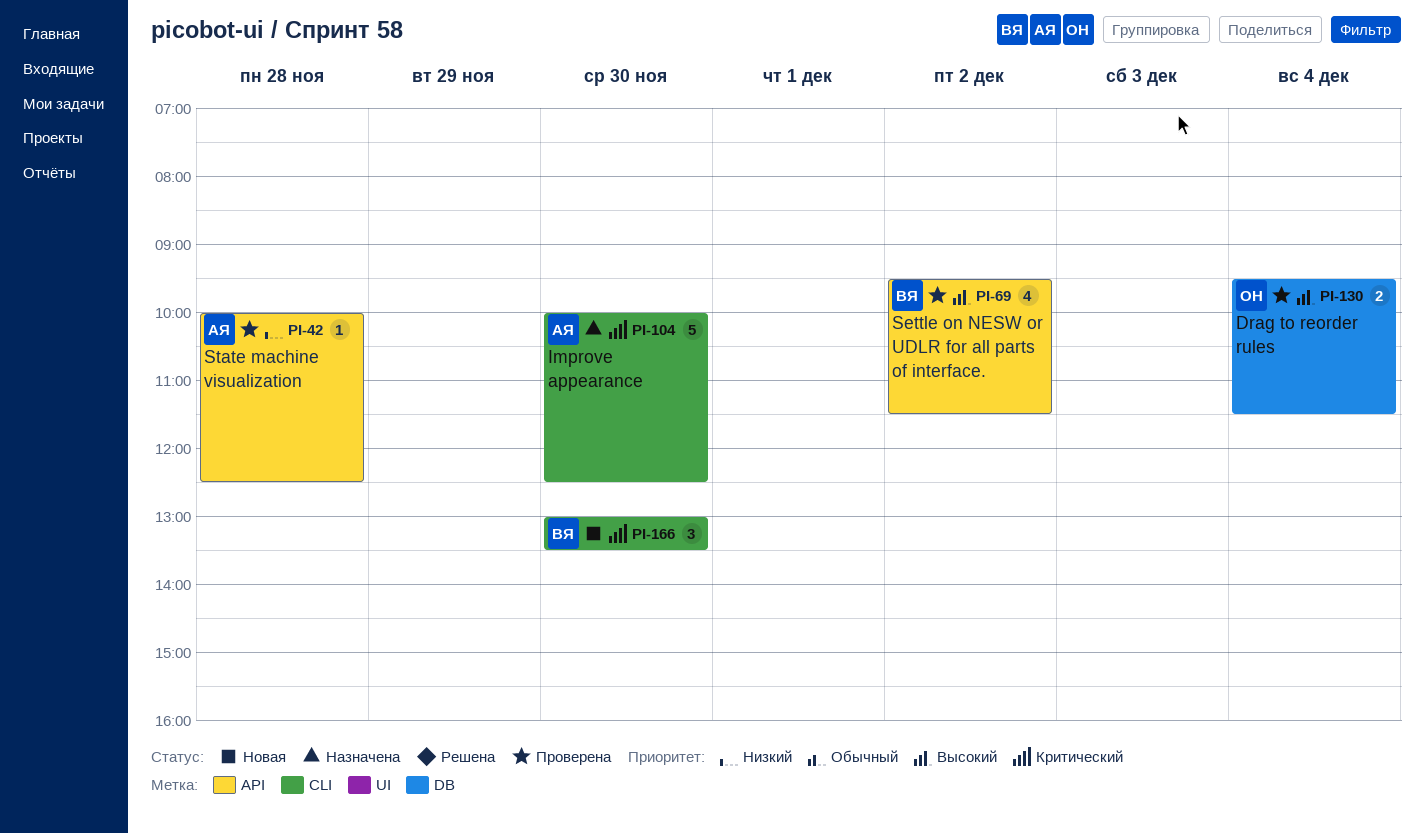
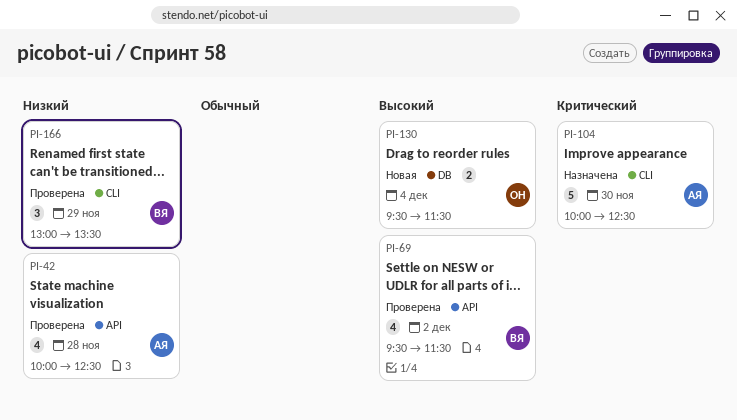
PI-42, estimate: 1 -> 4
PI-130, status: Проверена -> Новая
PI-166, status: Новая -> Проверена
PI-166, priority: Критический -> Низкий
PI-166, day: Nov 30 -> Nov 29

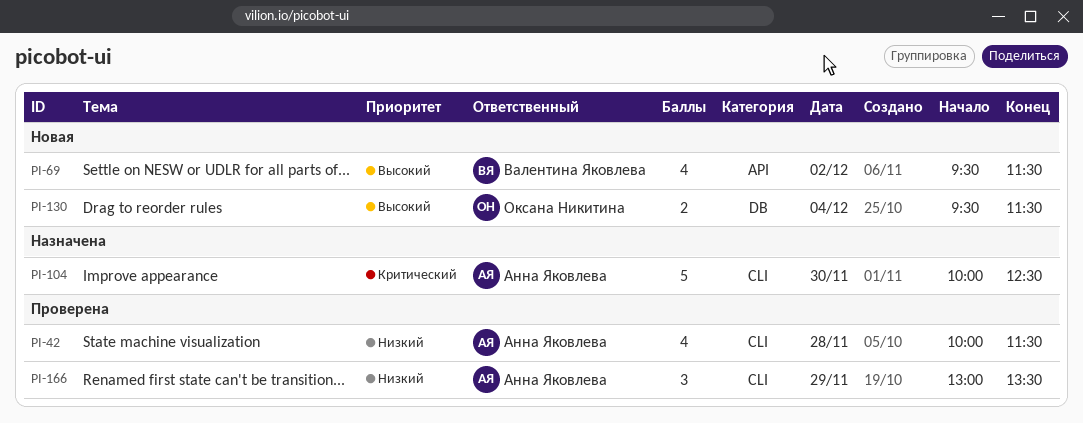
PI-42, label: API -> CLI
PI-42, ends: 12:30 -> 11:30
PI-69, status: Проверена -> Новая
PI-166, owner: Валентина Яковлева -> Анна Яковлева

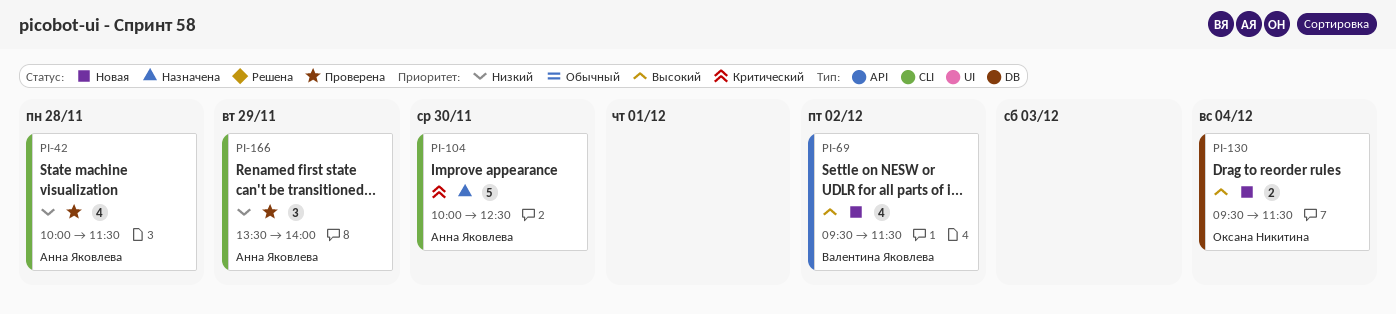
PI-166, begins: 13:00 -> 13:30
PI-166, ends: 13:30 -> 14:00

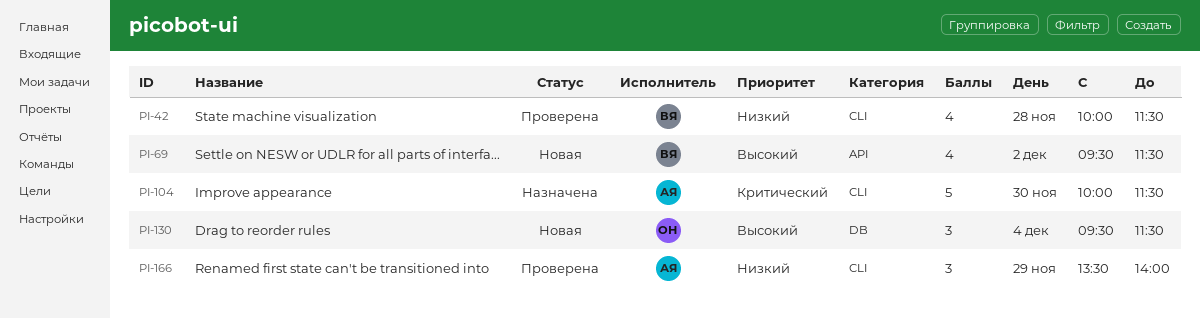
PI-42, owner: Анна Яковлева -> Валентина Яковлева
PI-104, ends: 12:30 -> 11:30
PI-130, estimate: 2 -> 3

